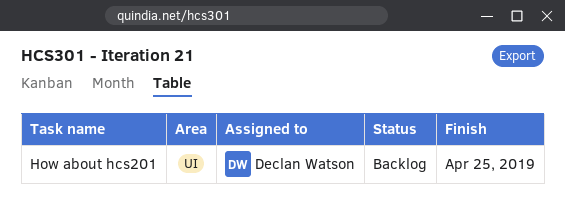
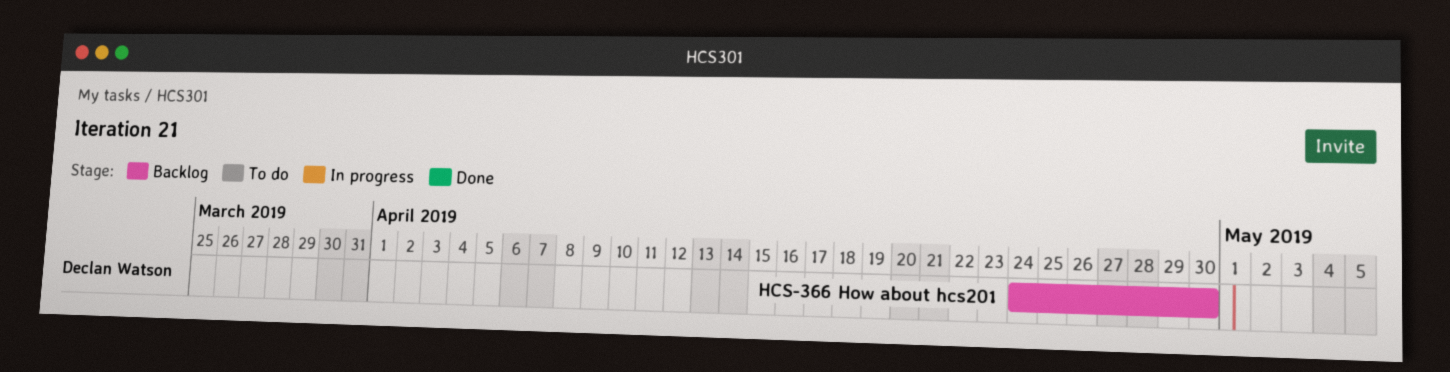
How about hcs201, due: Apr 25 -> Apr 30

